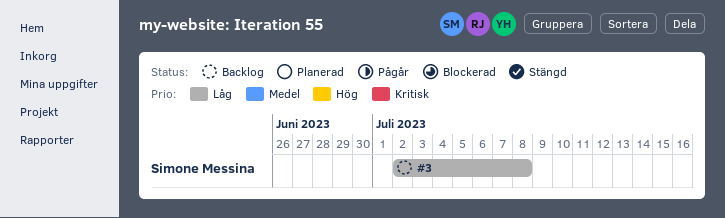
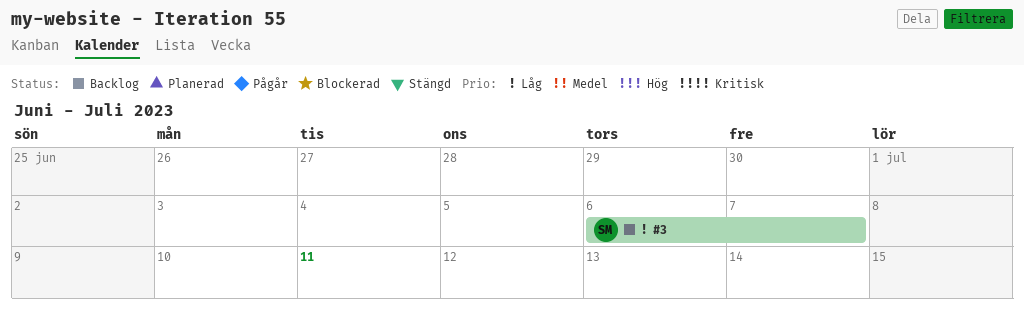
#3, start: Jul 2 -> Jul 6
#3, due: Jul 8 -> Jul 7

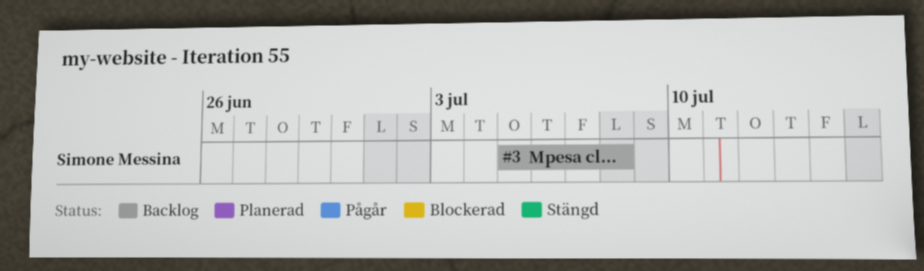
#3, start: Jul 6 -> Jul 5
#3, due: Jul 7 -> Jul 8

